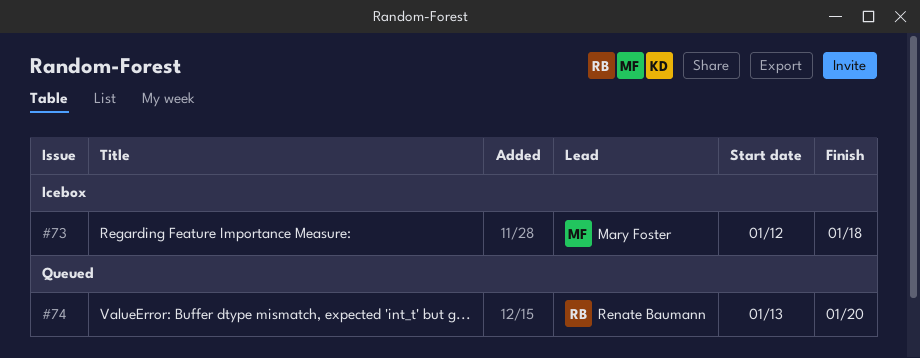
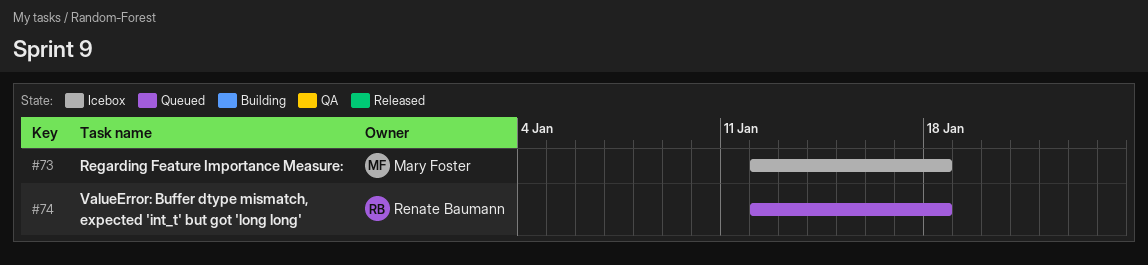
#74, start: Jan 13 -> Jan 12
#74, due: Jan 20 -> Jan 18

